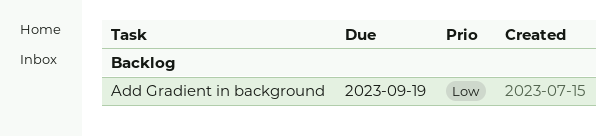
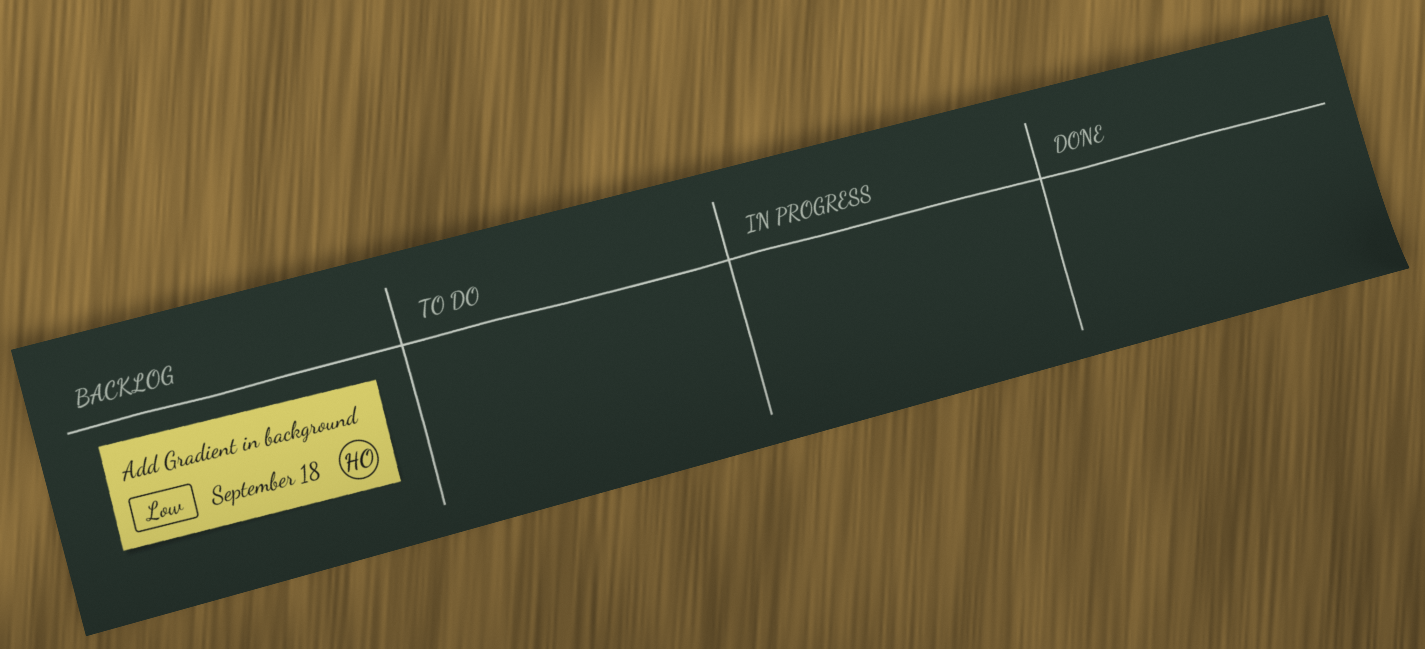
Add Gradient in background, due: Sep 19 -> Sep 18

